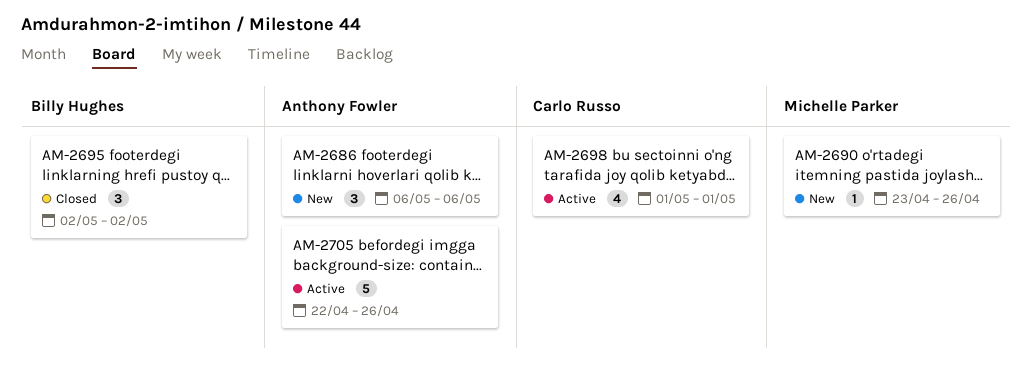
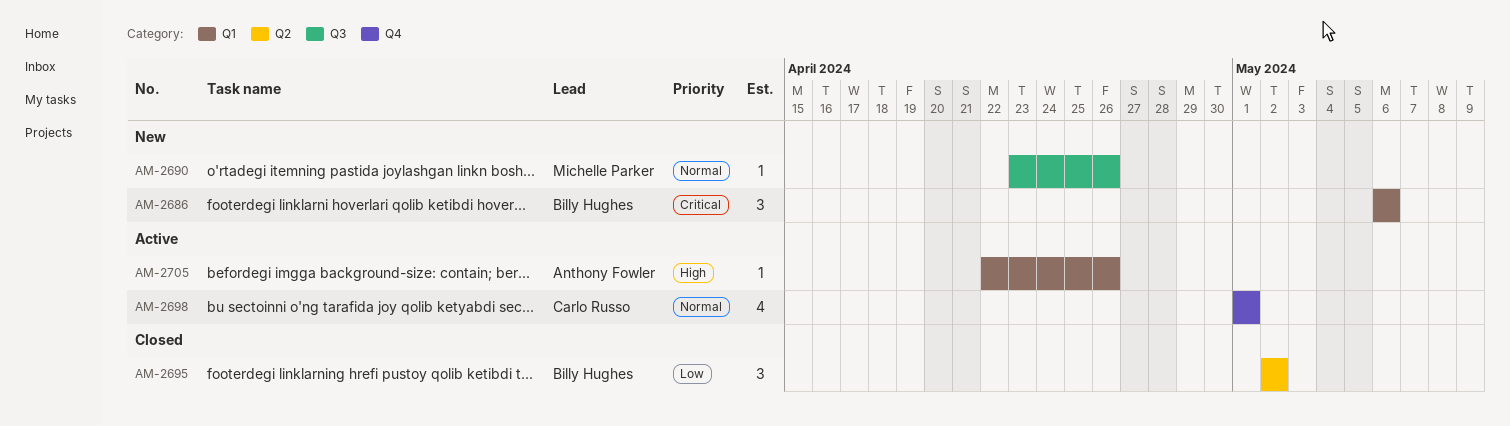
AM-2686, owner: Anthony Fowler -> Billy Hughes
AM-2705, estimate: 5 -> 1

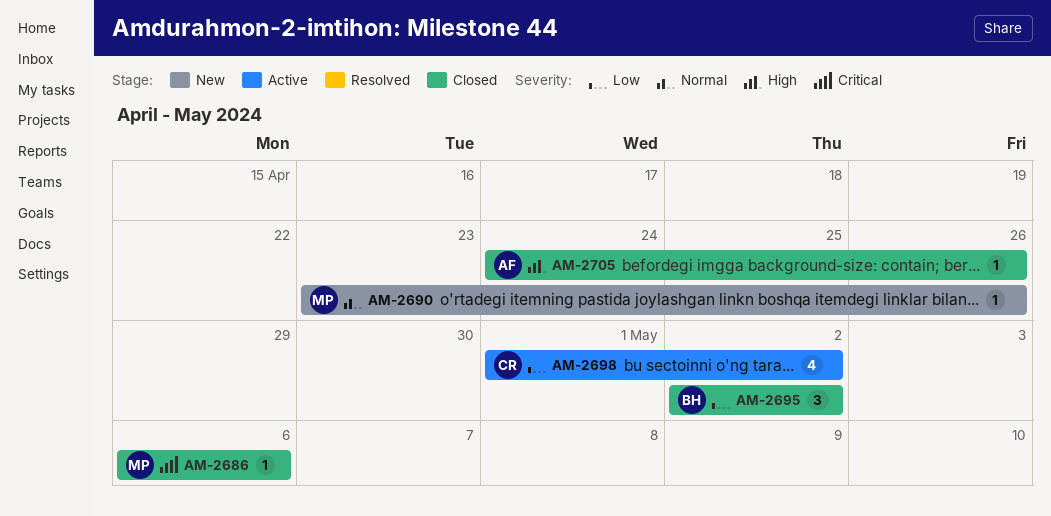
AM-2686, status: New -> Closed
AM-2686, owner: Billy Hughes -> Michelle Parker
AM-2686, estimate: 3 -> 1
AM-2698, priority: Normal -> Low
AM-2698, due: May 1 -> May 2
AM-2705, status: Active -> Closed
AM-2705, start: Apr 22 -> Apr 24

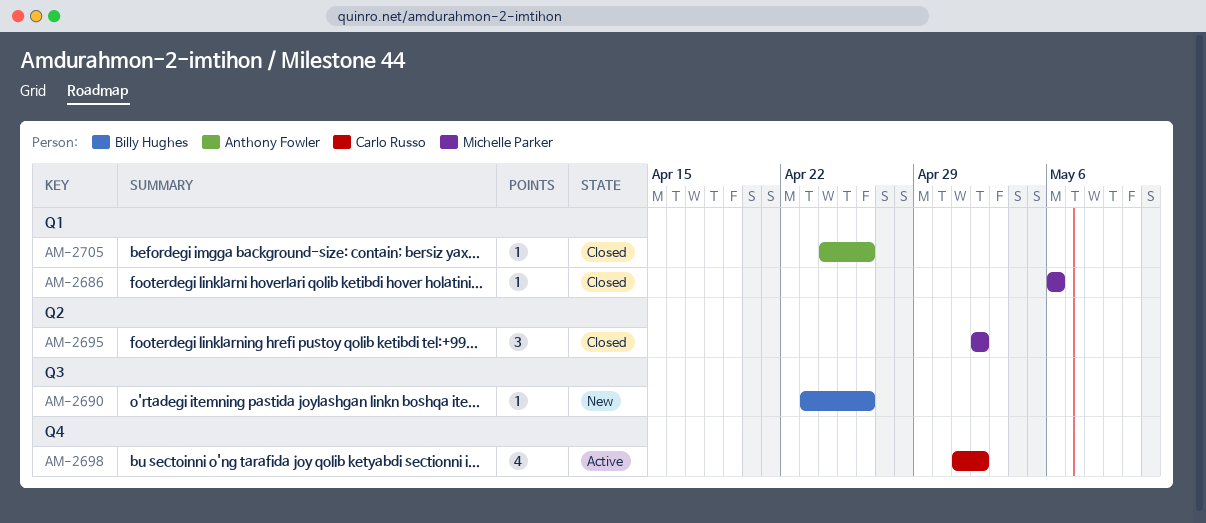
AM-2690, owner: Michelle Parker -> Billy Hughes
AM-2695, owner: Billy Hughes -> Michelle Parker

